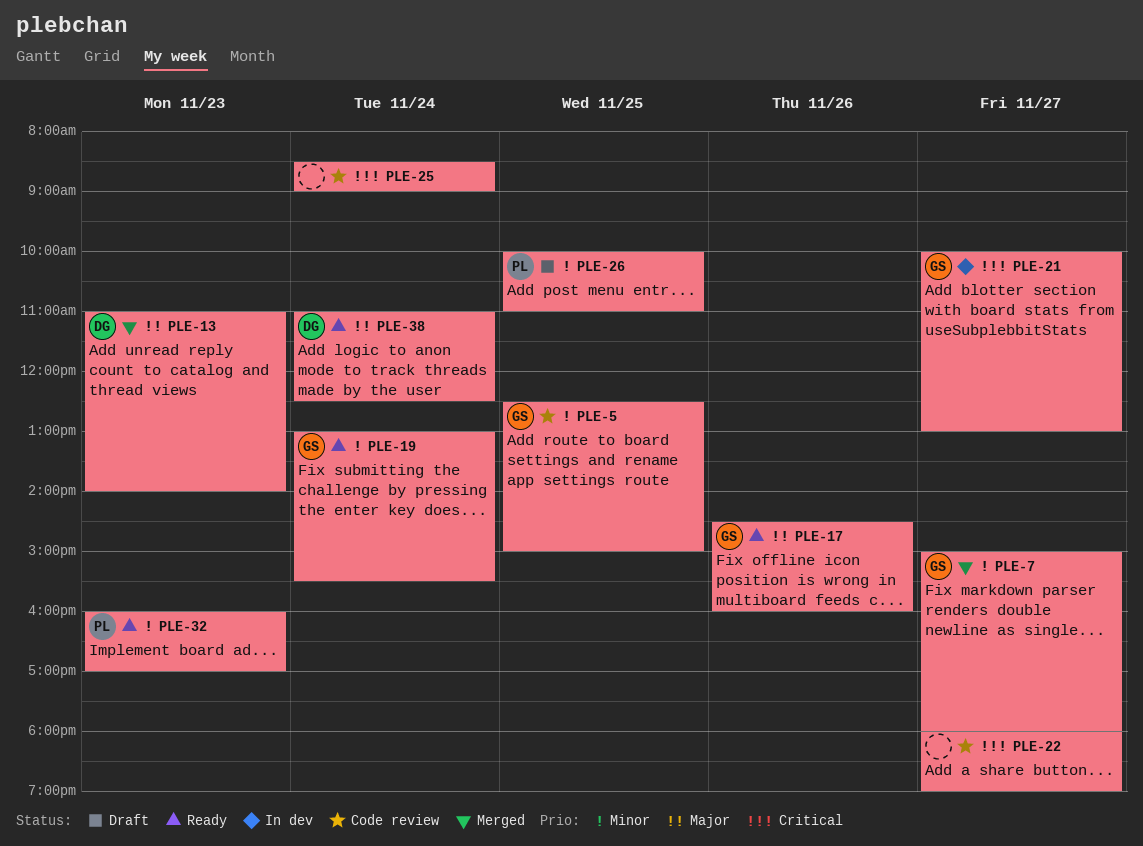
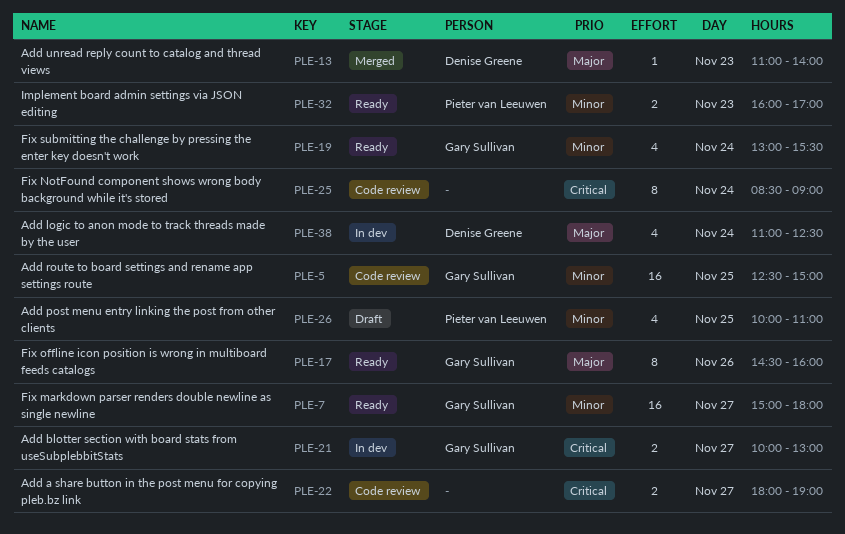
PLE-7, status: Merged -> Ready
PLE-38, status: Ready -> In dev

